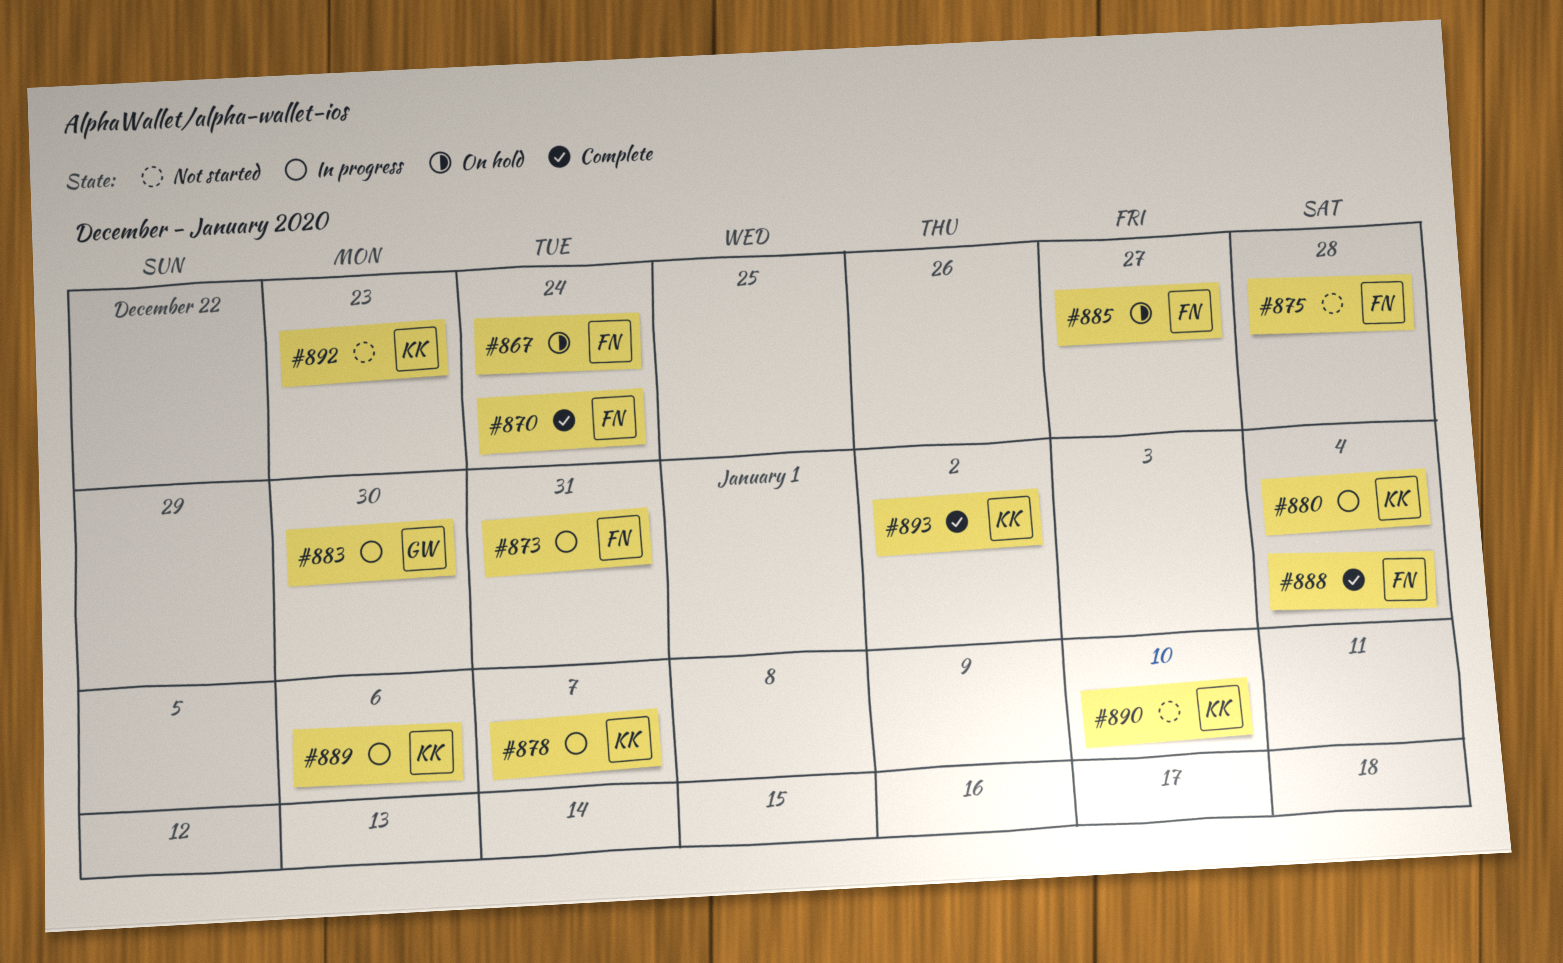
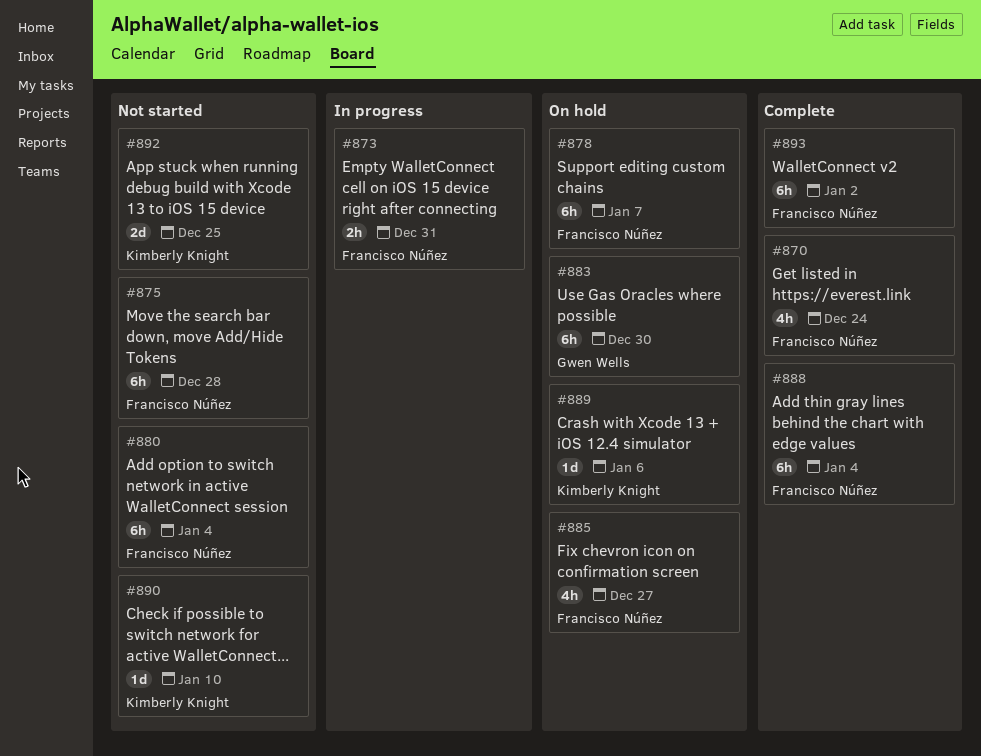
#867: present -> none
#878, status: In progress -> On hold
#878, owner: Kimberly Knight -> Francisco Núñez
#880, status: In progress -> Not started
#880, owner: Kimberly Knight -> Francisco Núñez
#883, status: In progress -> On hold
#889, status: In progress -> On hold
#892, due: Dec 23 -> Dec 25
#893, owner: Kimberly Knight -> Francisco Núñez

